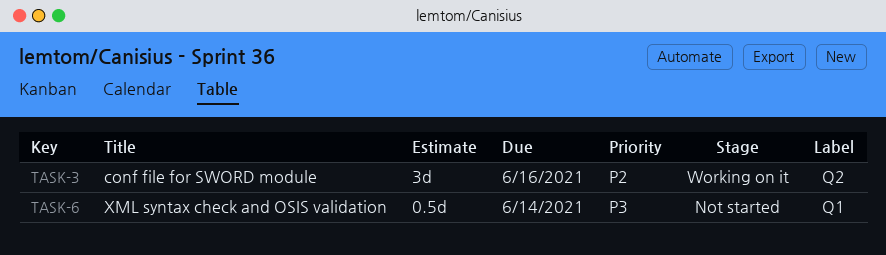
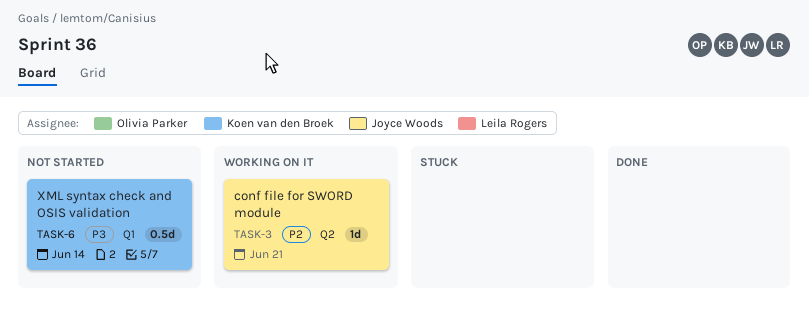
TASK-3, estimate: 3d -> 1d
TASK-3, due: Jun 16 -> Jun 21

